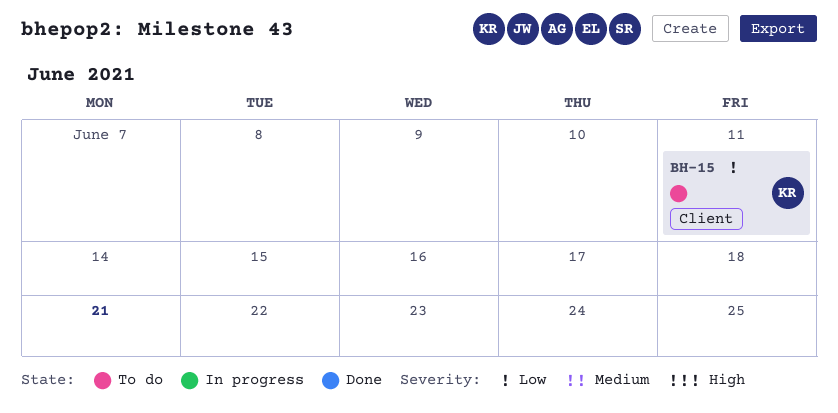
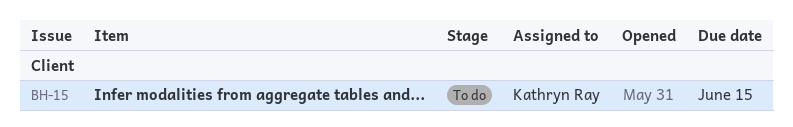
BH-15, due: Jun 11 -> Jun 15

